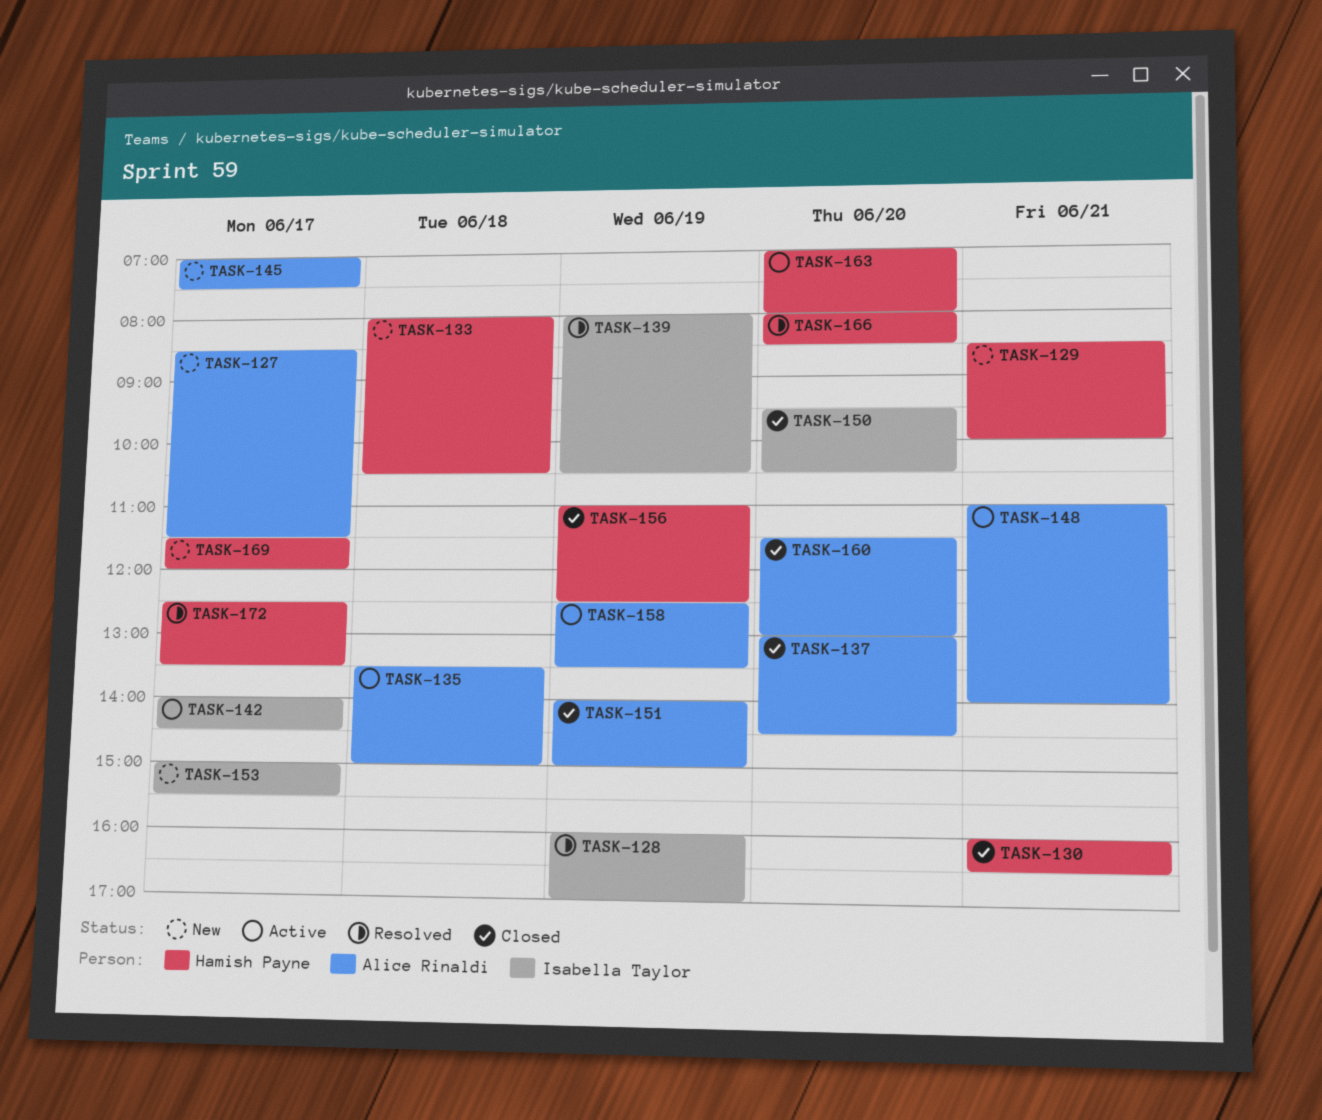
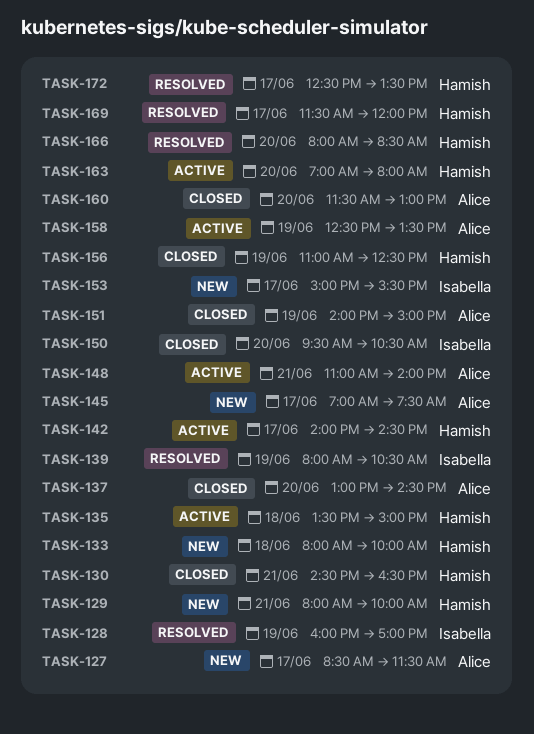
TASK-129, begins: 08:30 -> 08:00
TASK-130, begins: 16:00 -> 14:30
TASK-133, ends: 10:30 -> 10:00
TASK-135, owner: Alice Rinaldi -> Hamish Payne
TASK-142, owner: Isabella Taylor -> Hamish Payne
TASK-169, status: New -> Resolved

